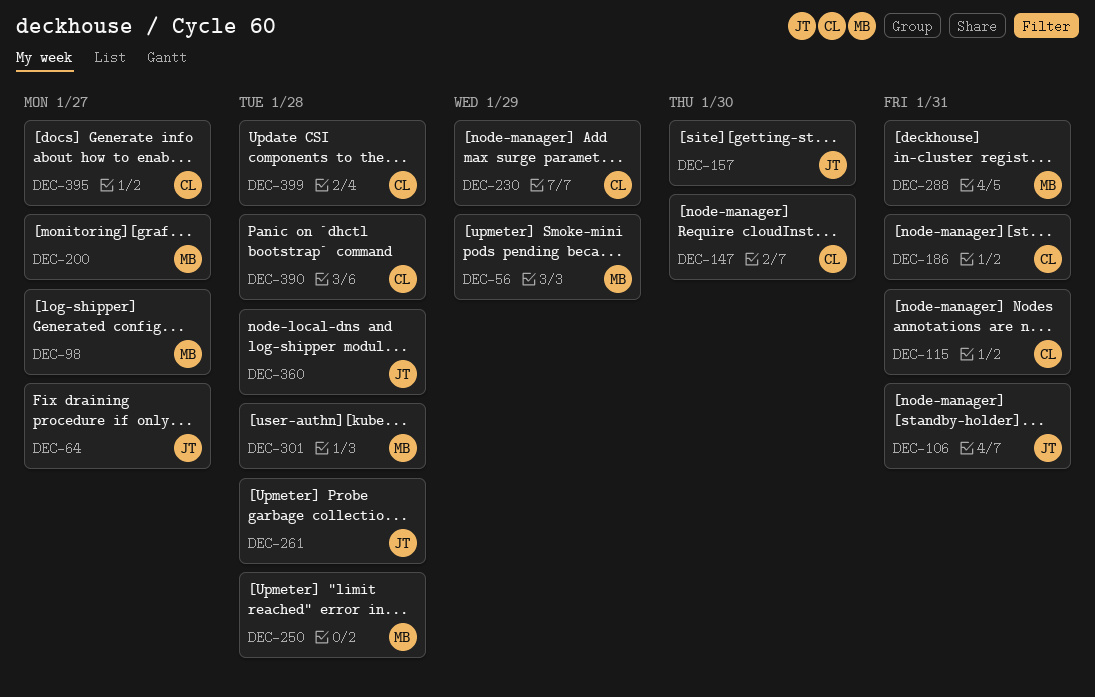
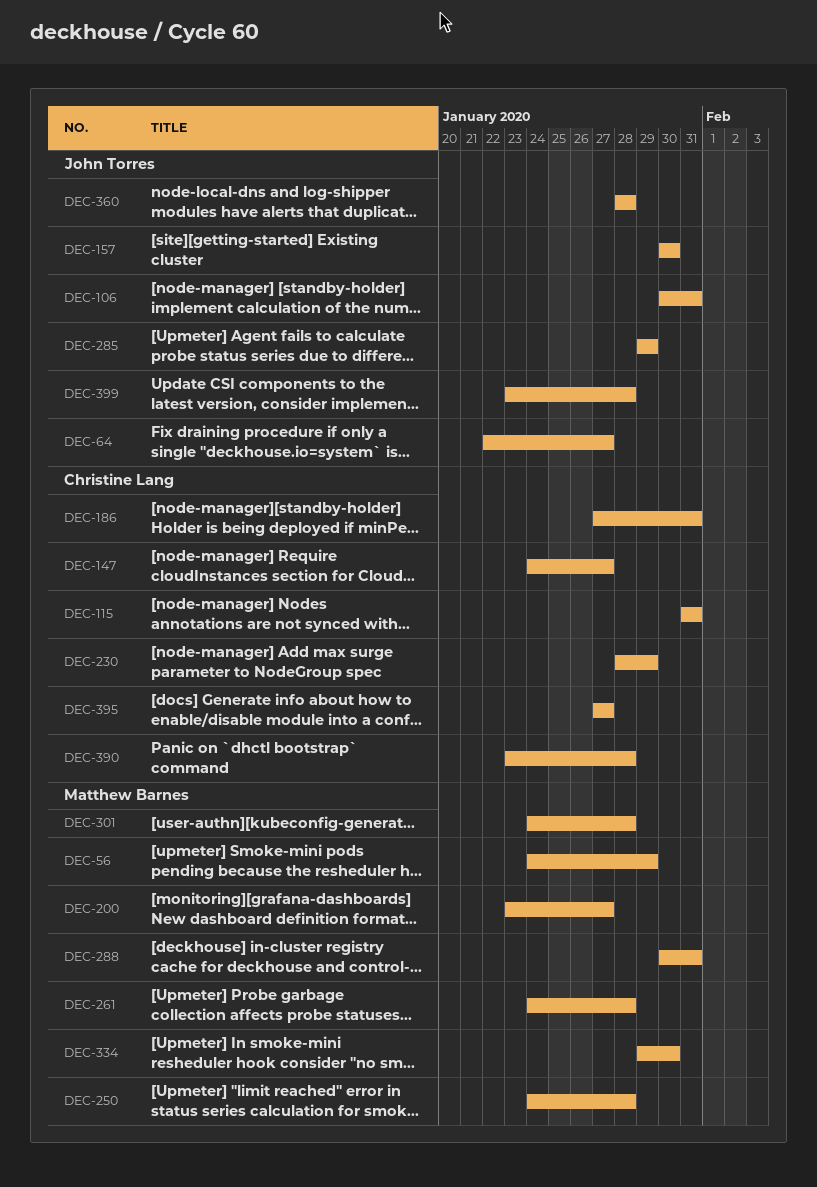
DEC-98: present -> none
DEC-147, due: Jan 30 -> Jan 27
DEC-261, owner: John Torres -> Matthew Barnes
DEC-285: none -> present
DEC-334: none -> present
DEC-399, owner: Christine Lang -> John Torres

